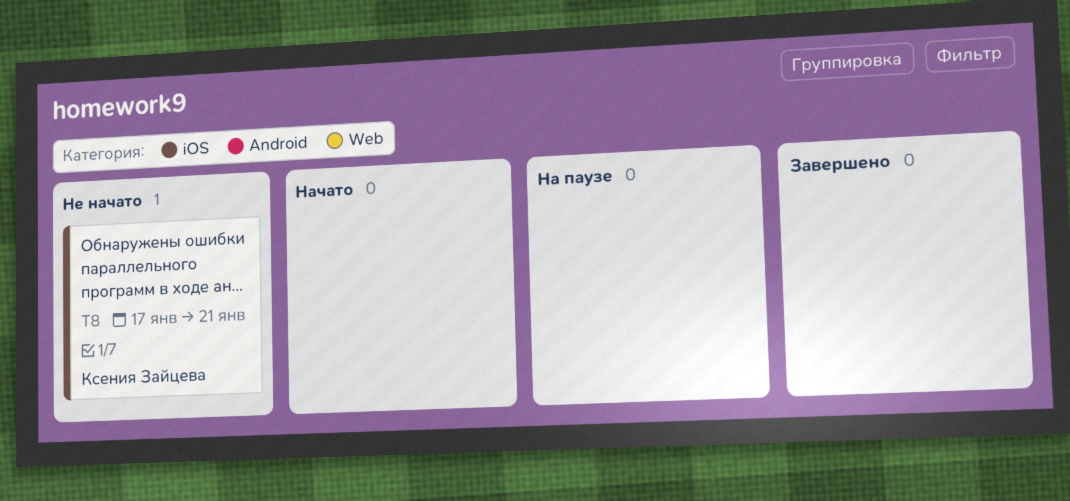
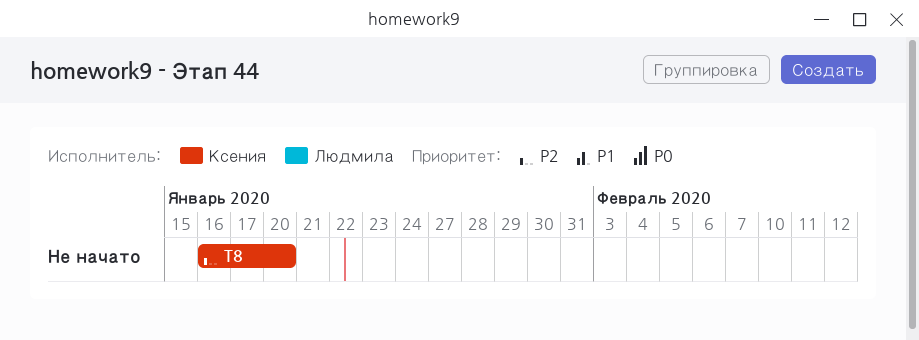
T8, start: Jan 17 -> Jan 16
T8, due: Jan 21 -> Jan 20

